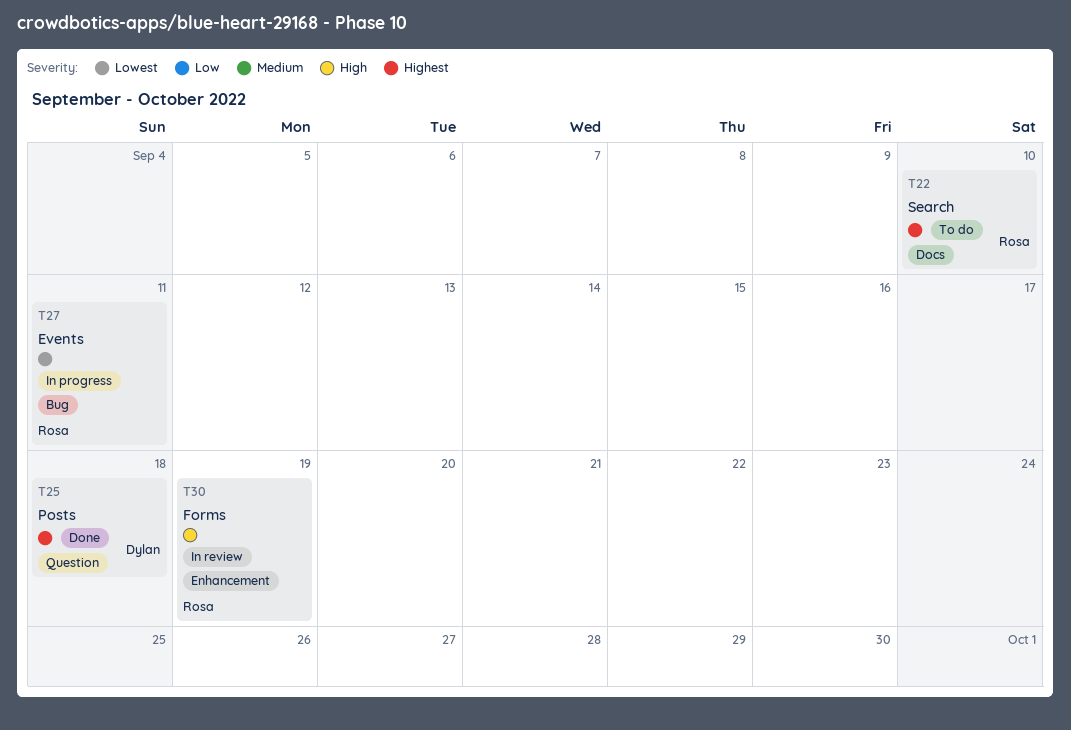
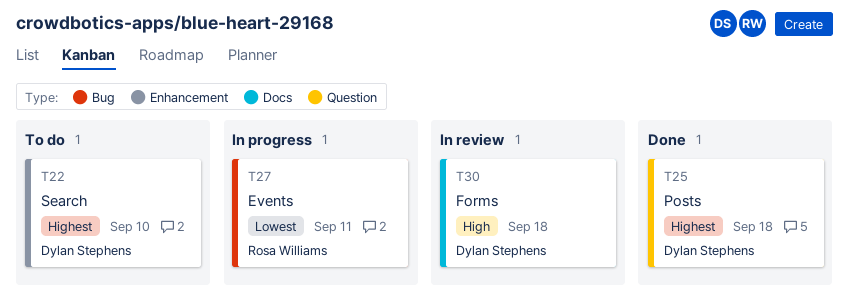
T22, owner: Rosa Williams -> Dylan Stephens
T22, label: Docs -> Enhancement
T30, owner: Rosa Williams -> Dylan Stephens
T30, label: Enhancement -> Docs
T30, due: Sep 19 -> Sep 18

